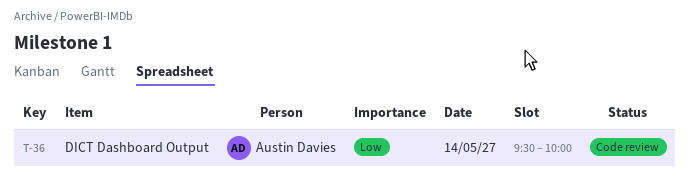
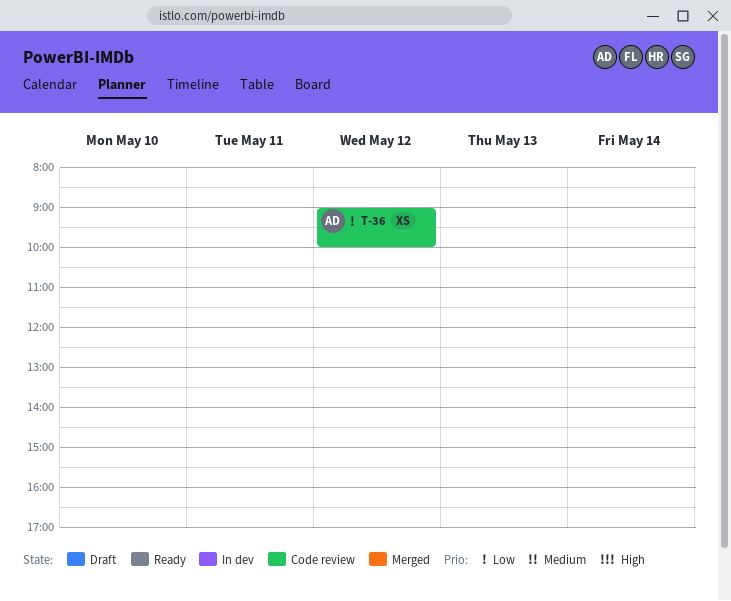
T-36, day: May 14 -> May 12
T-36, begins: 09:30 -> 09:00

